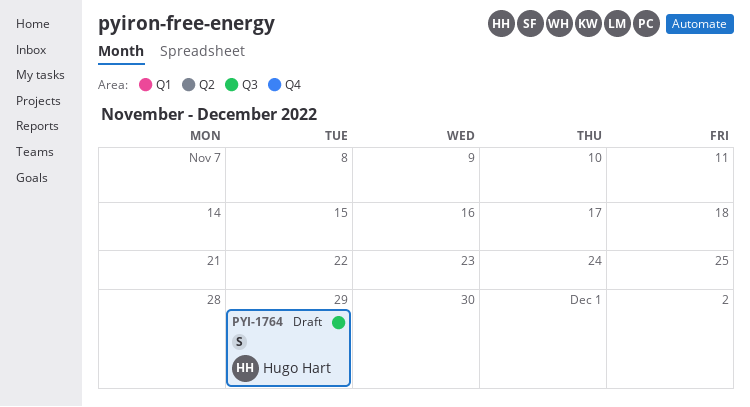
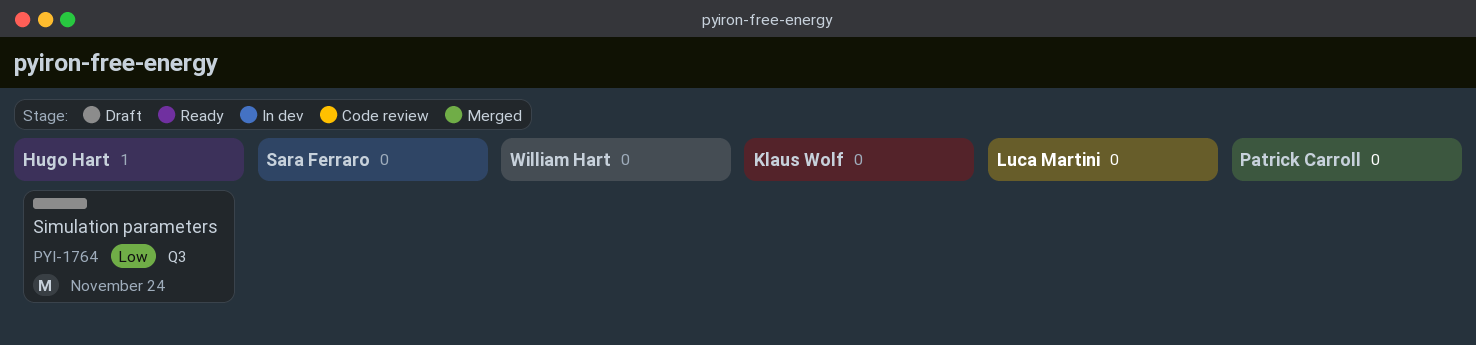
PYI-1764, estimate: S -> M
PYI-1764, due: Nov 29 -> Nov 24

